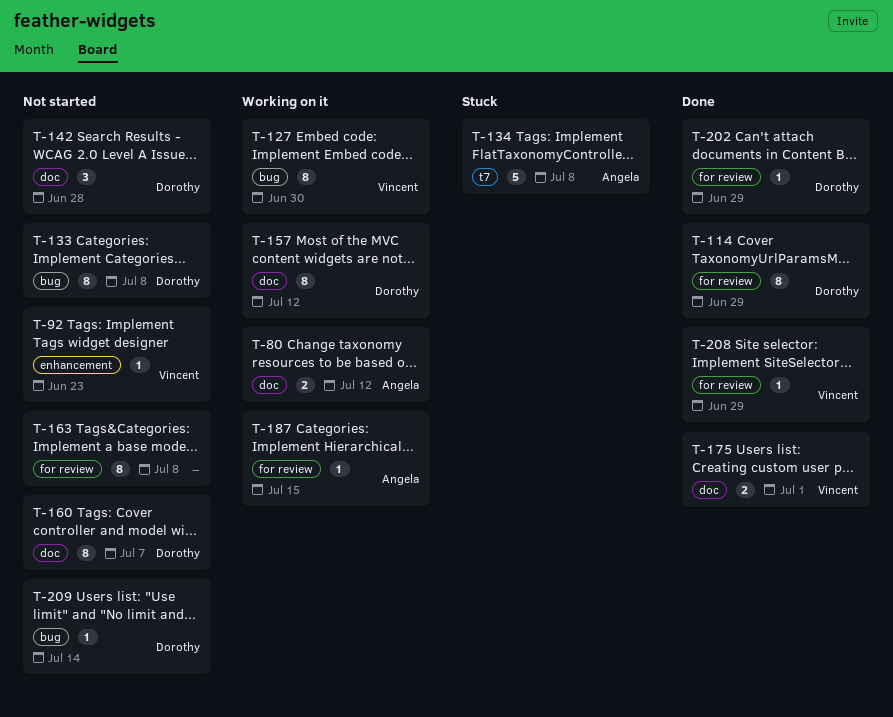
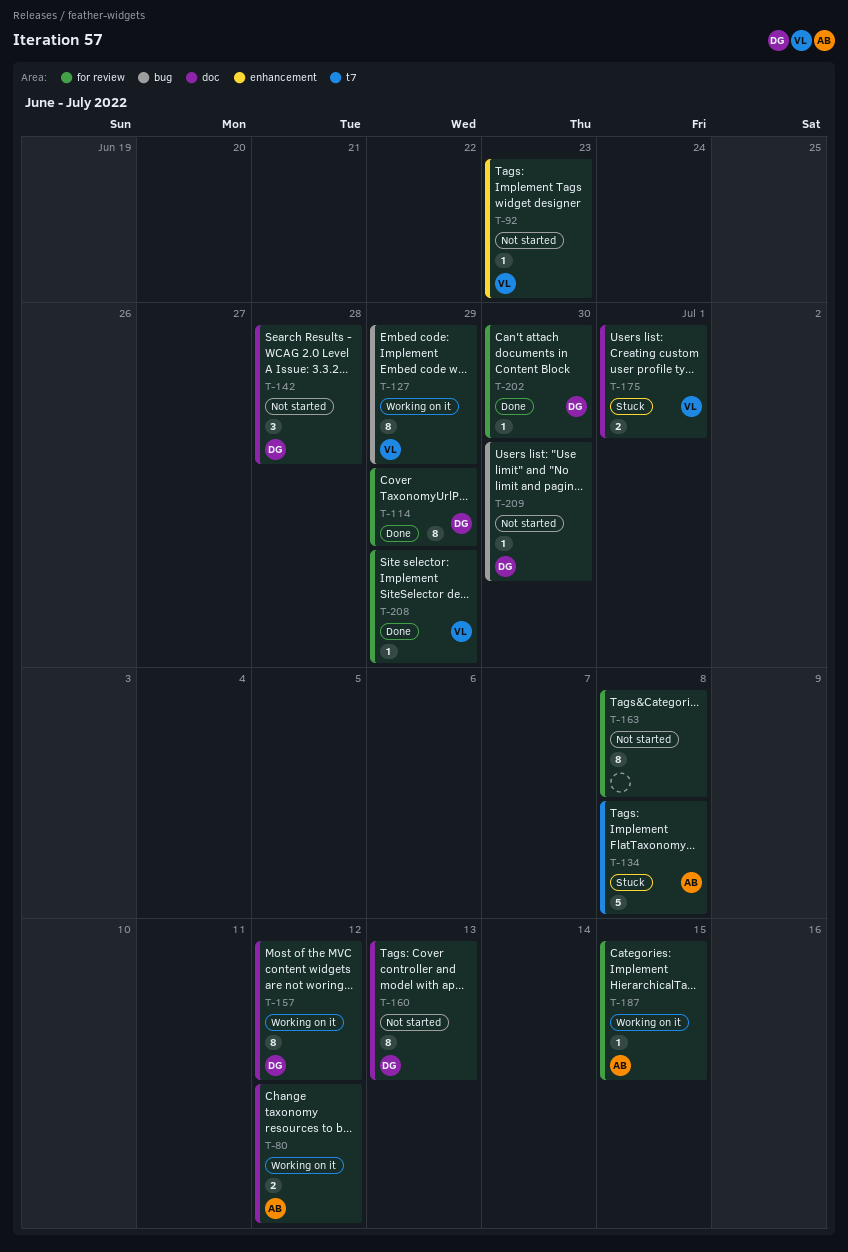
T-127, due: Jun 30 -> Jun 29
T-133: present -> none
T-160, due: Jul 7 -> Jul 13
T-175, status: Done -> Stuck
T-202, due: Jun 29 -> Jun 30
T-209, due: Jul 14 -> Jun 30

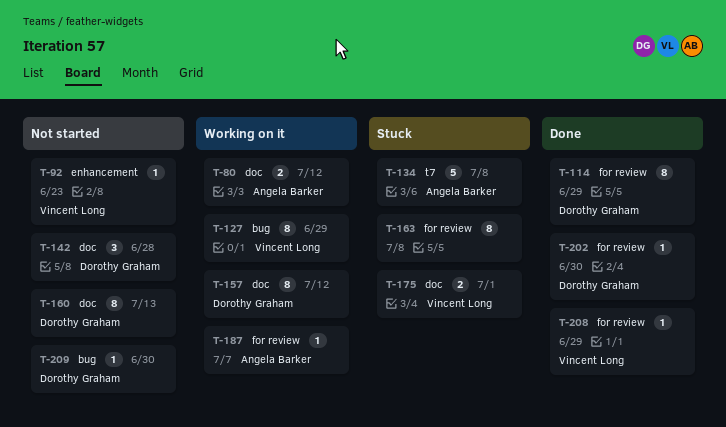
T-163, status: Not started -> Stuck
T-187, due: Jul 15 -> Jul 7

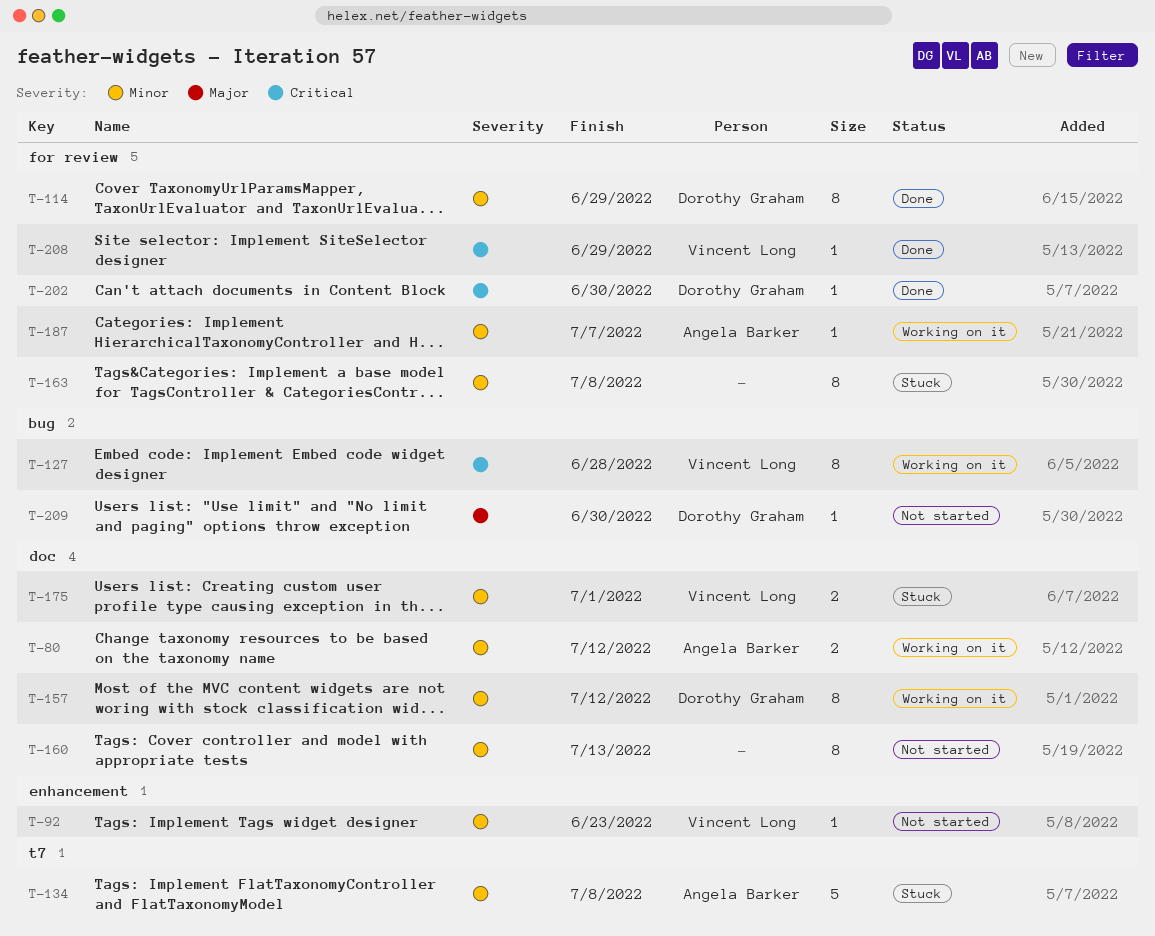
T-127, due: Jun 29 -> Jun 28
T-142: present -> none
T-160, owner: Dorothy Graham -> none

